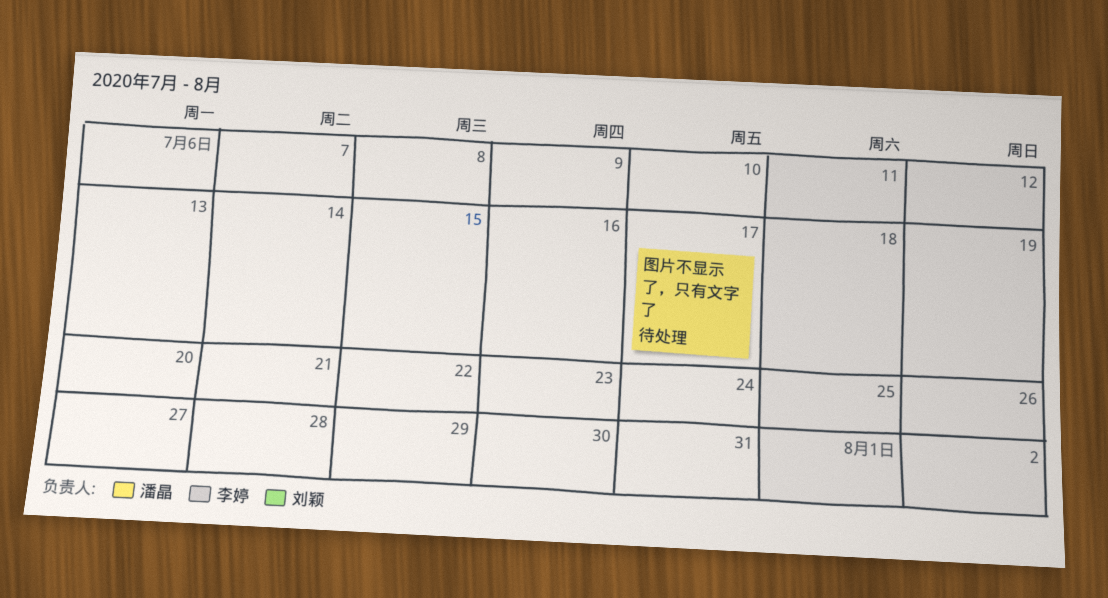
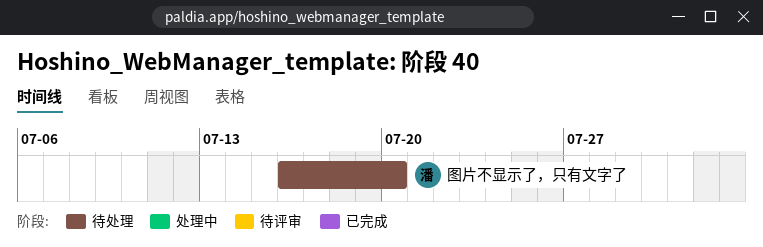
图片不显示了，只有文字了, due: Jul 17 -> Jul 20

